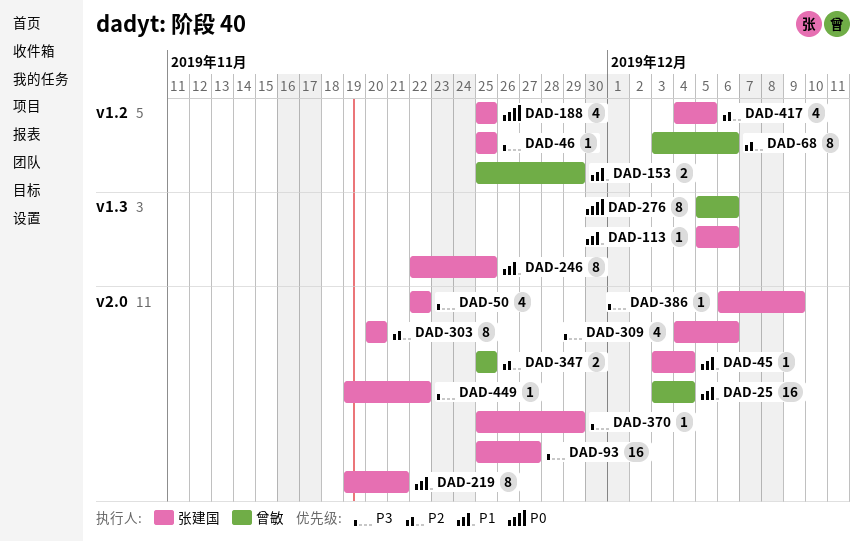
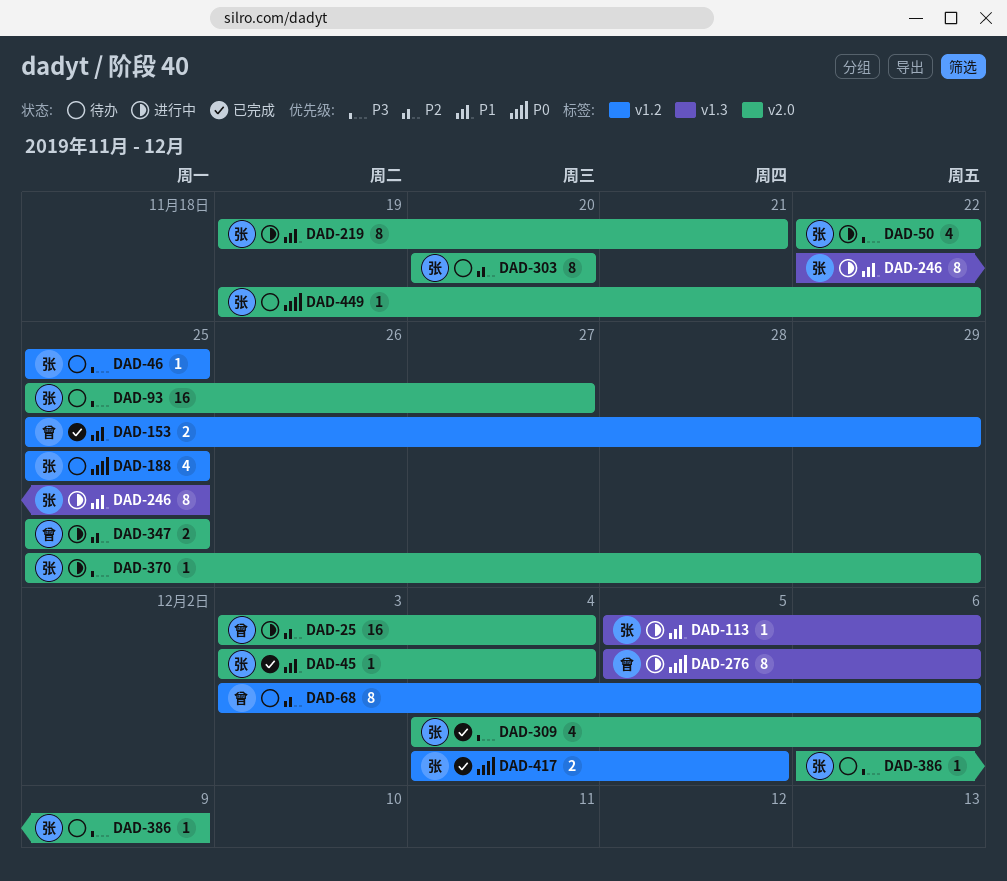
DAD-25, priority: P1 -> P2
DAD-417, priority: P2 -> P0
DAD-417, estimate: 4 -> 2
DAD-449, priority: P3 -> P0

